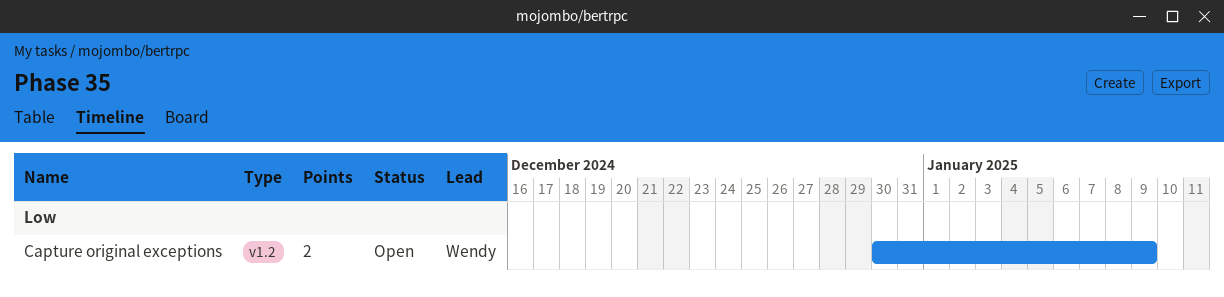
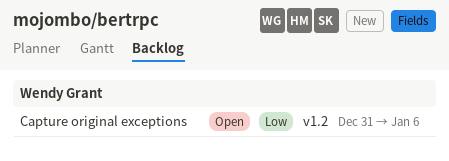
Capture original exceptions, start: Dec 30 -> Dec 31
Capture original exceptions, due: Jan 9 -> Jan 6

